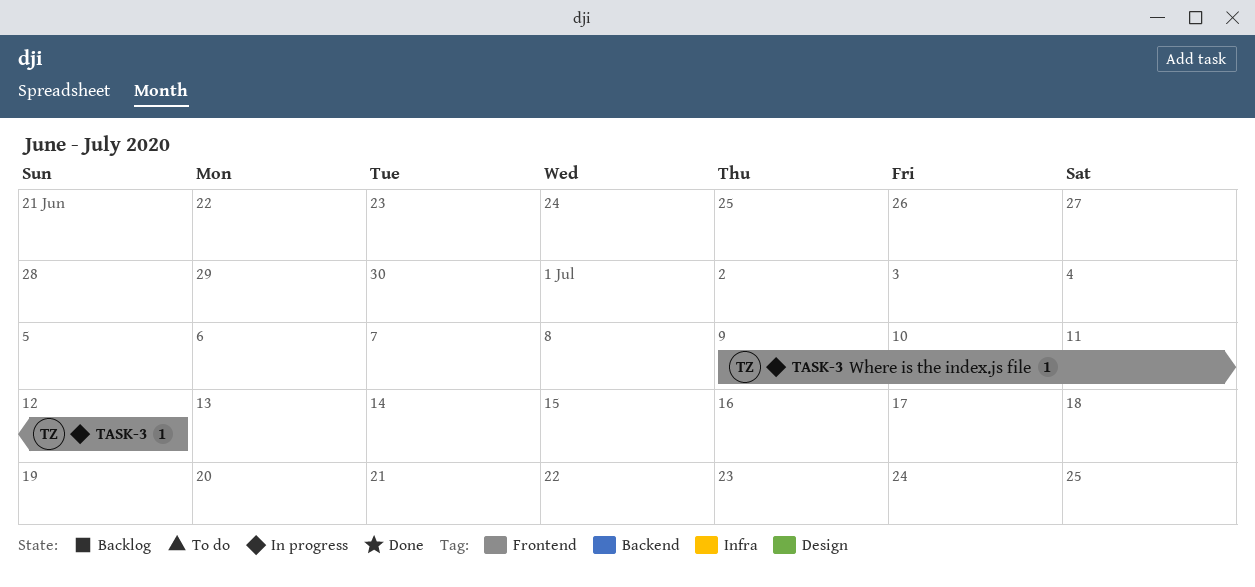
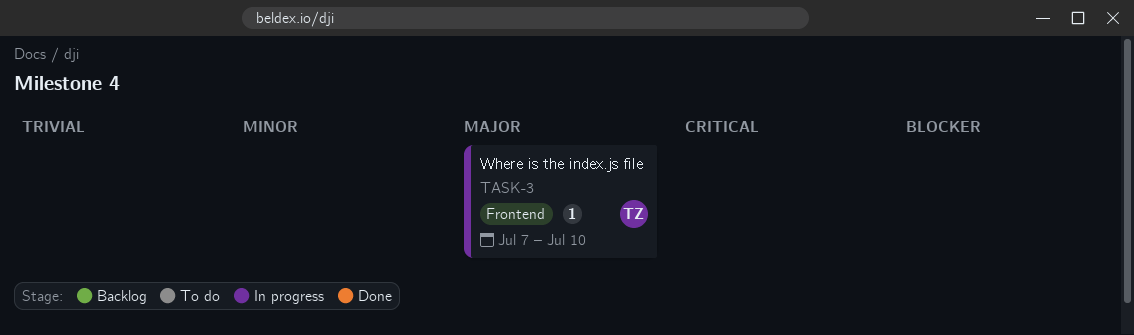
TASK-3, start: Jul 9 -> Jul 7
TASK-3, due: Jul 12 -> Jul 10

